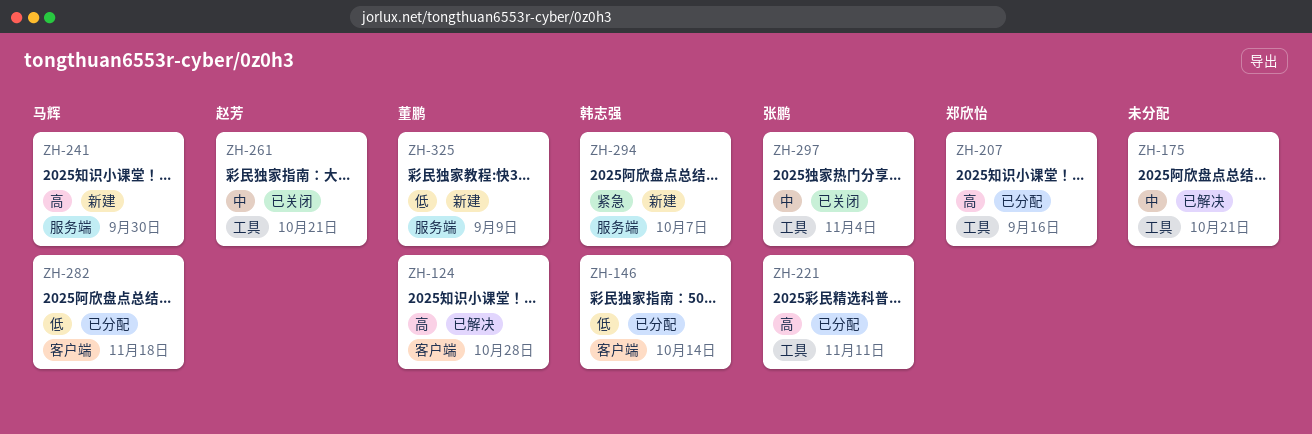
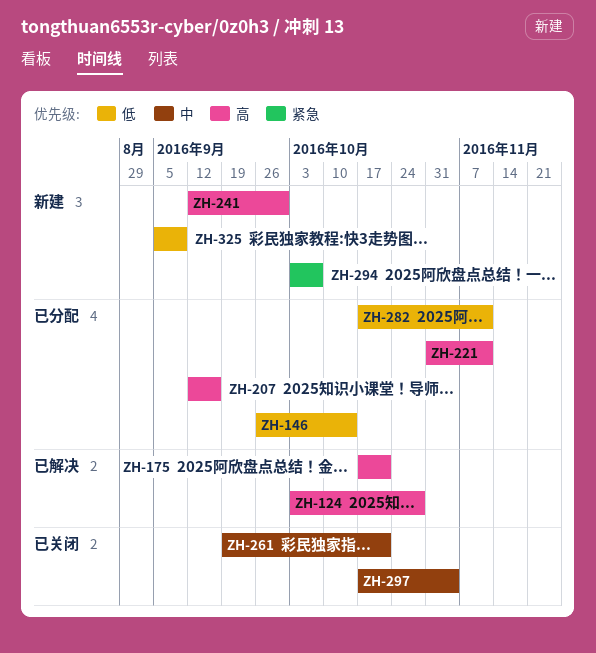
ZH-175, priority: 中 -> 高
ZH-282, due: Nov 18 -> Nov 11

